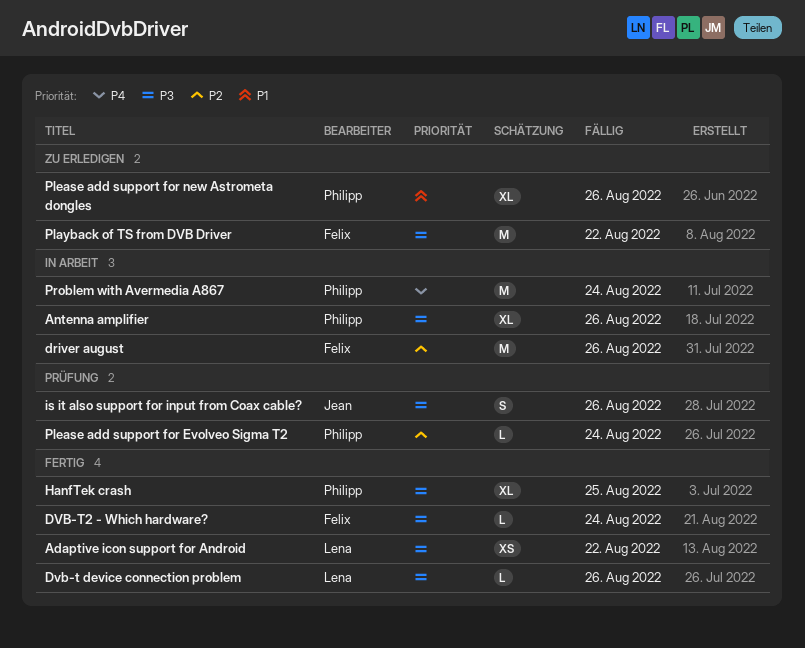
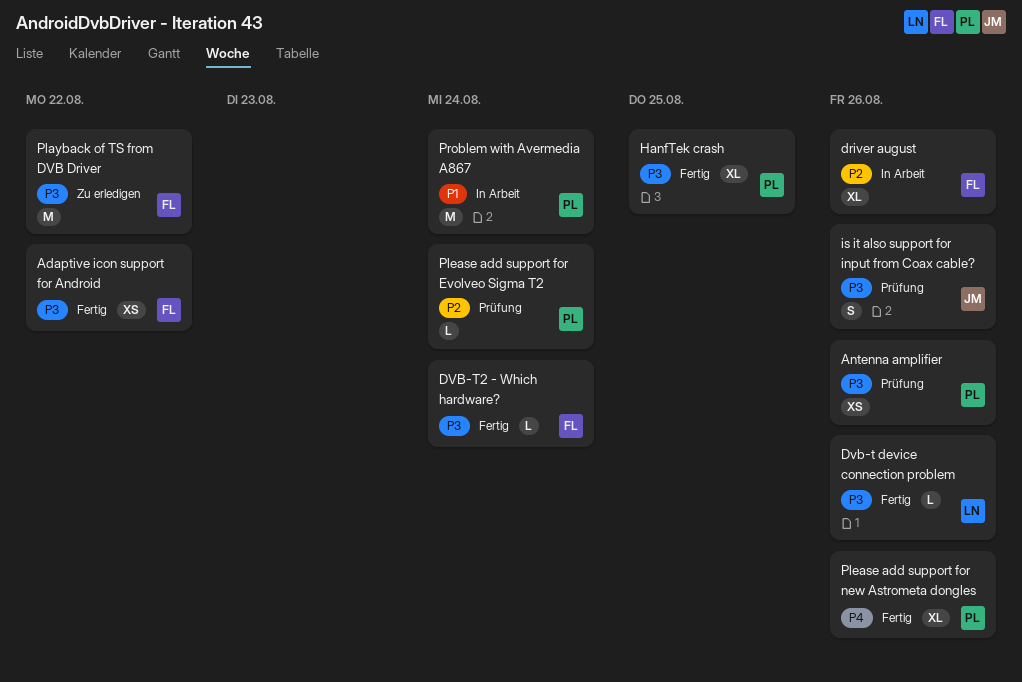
Adaptive icon support for Android, owner: Lena -> Felix
Antenna amplifier, status: In Arbeit -> Prüfung
Antenna amplifier, estimate: XL -> XS
driver august, estimate: M -> XL
Please add support for new Astrometa dongles, status: Zu erledigen -> Fertig
Please add support for new Astrometa dongles, priority: P1 -> P4
Problem with Avermedia A867, priority: P4 -> P1

